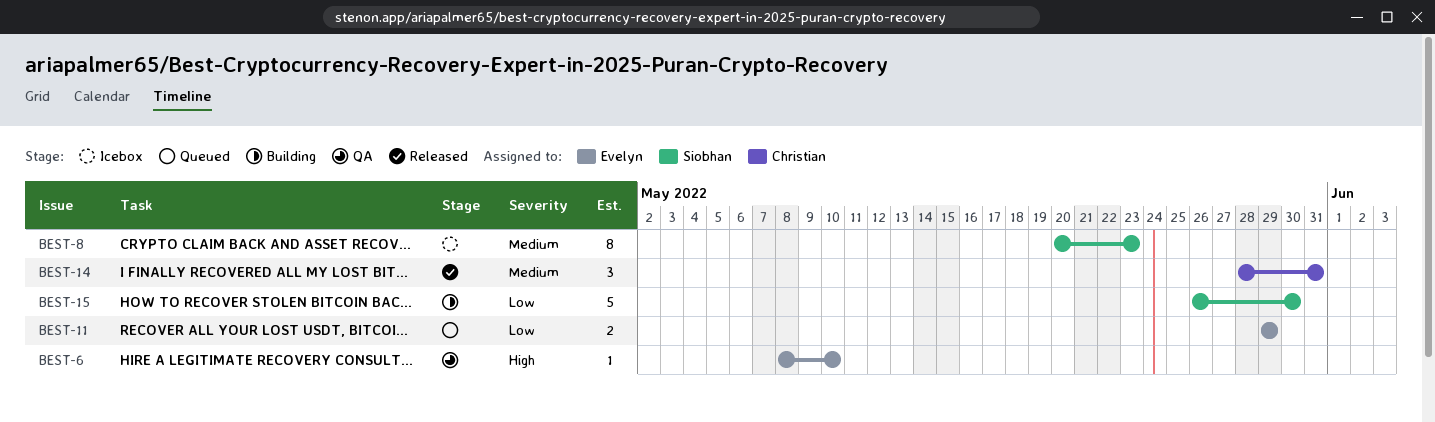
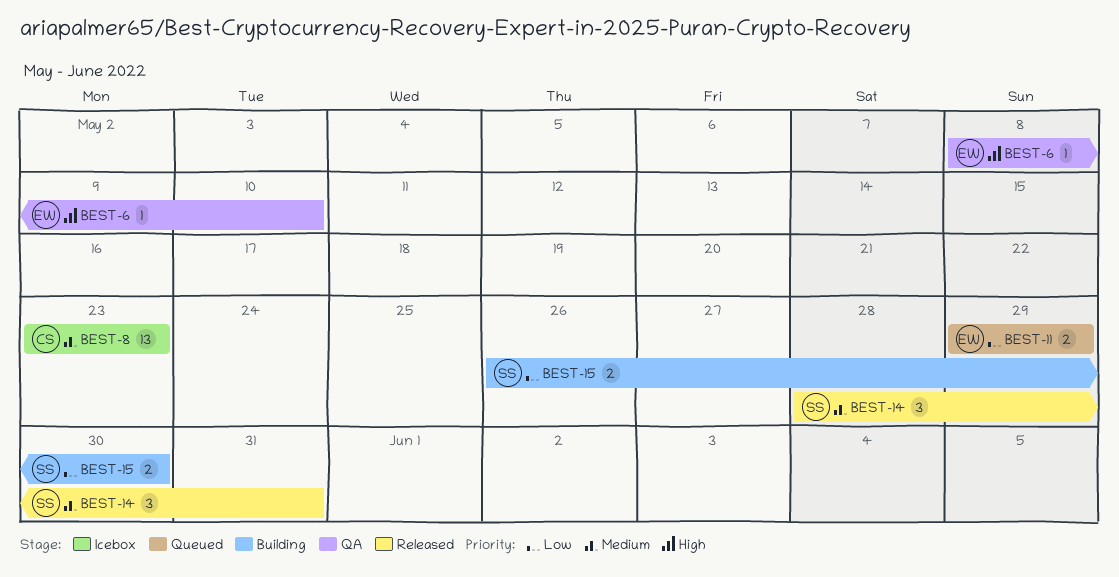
BEST-8, owner: Siobhan -> Christian
BEST-8, estimate: 8 -> 13
BEST-8, start: May 20 -> May 23
BEST-14, owner: Christian -> Siobhan
BEST-15, estimate: 5 -> 2

